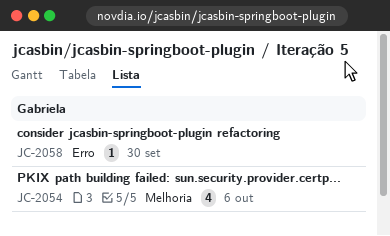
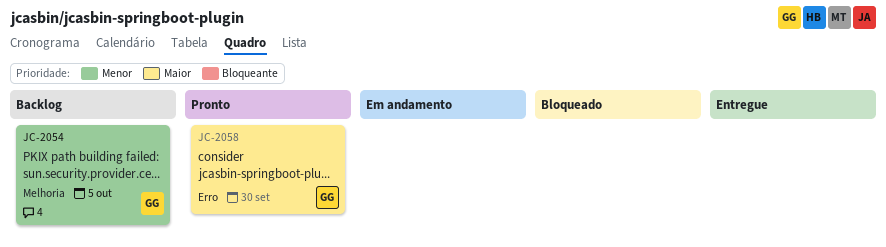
JC-2054, due: Oct 6 -> Oct 5

